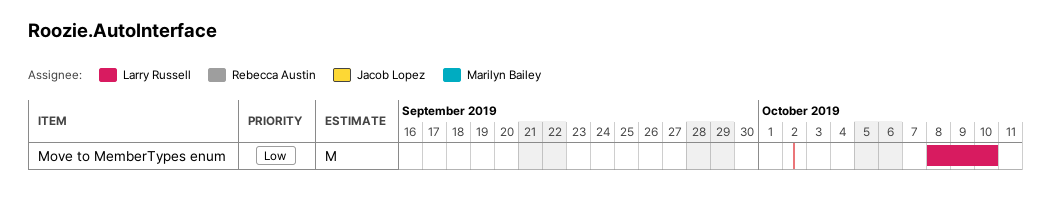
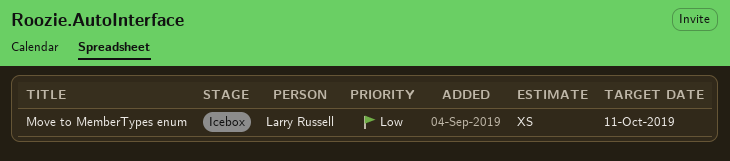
Move to MemberTypes enum, estimate: M -> XS
Move to MemberTypes enum, due: Oct 10 -> Oct 11

